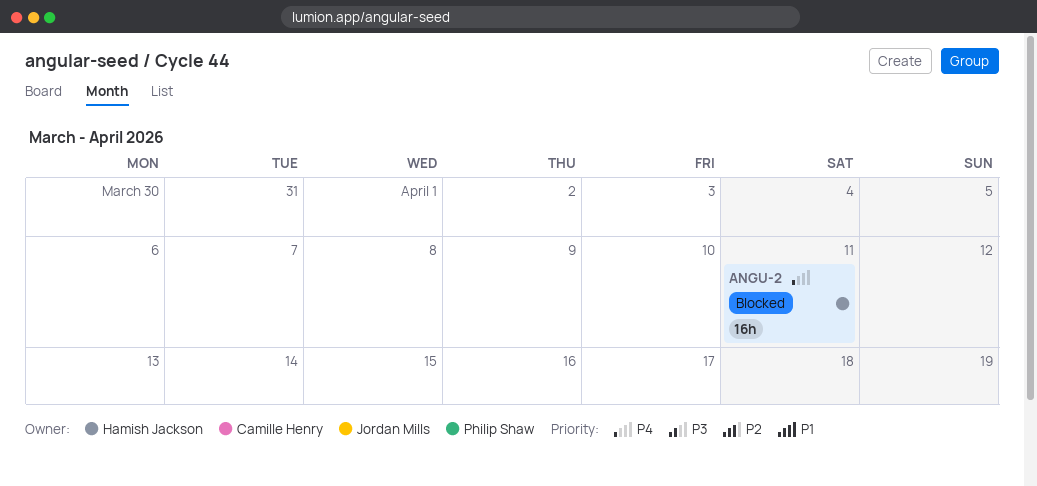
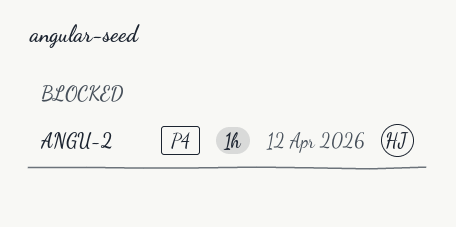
ANGU-2, estimate: 16h -> 1h
ANGU-2, due: Apr 11 -> Apr 12

